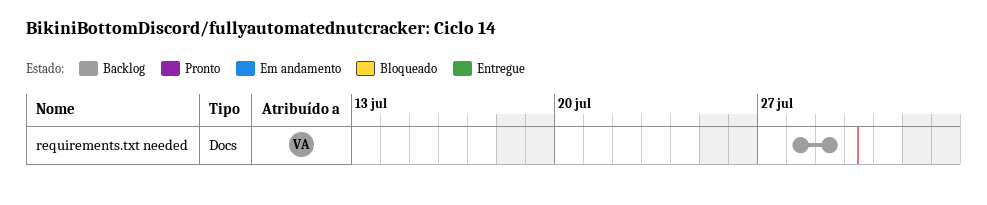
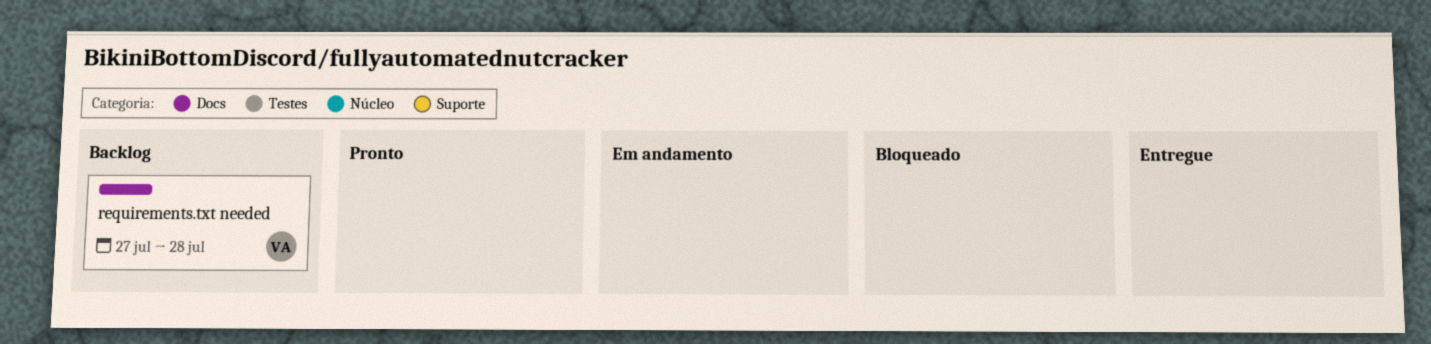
requirements.txt needed, start: Jul 28 -> Jul 27
requirements.txt needed, due: Jul 29 -> Jul 28

